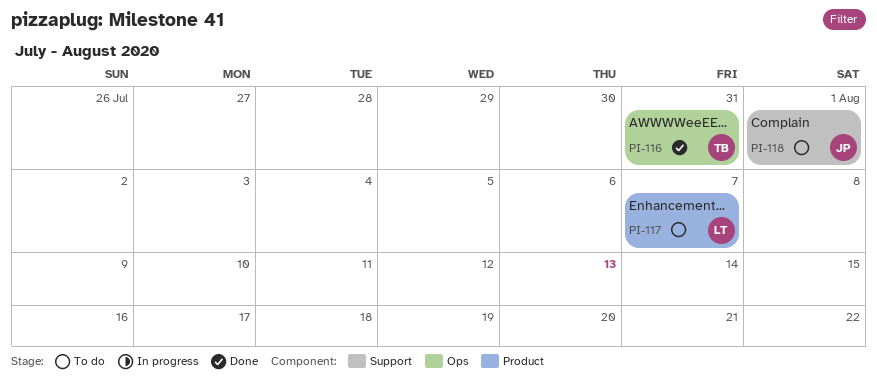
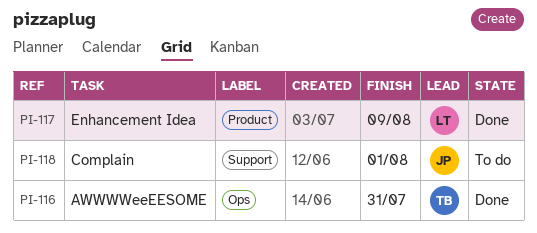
PI-117, status: To do -> Done
PI-117, due: Aug 7 -> Aug 9

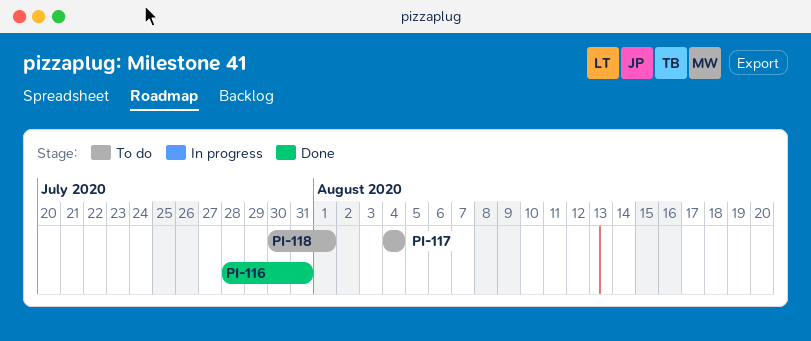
PI-117, status: Done -> To do
PI-117, due: Aug 9 -> Aug 4

